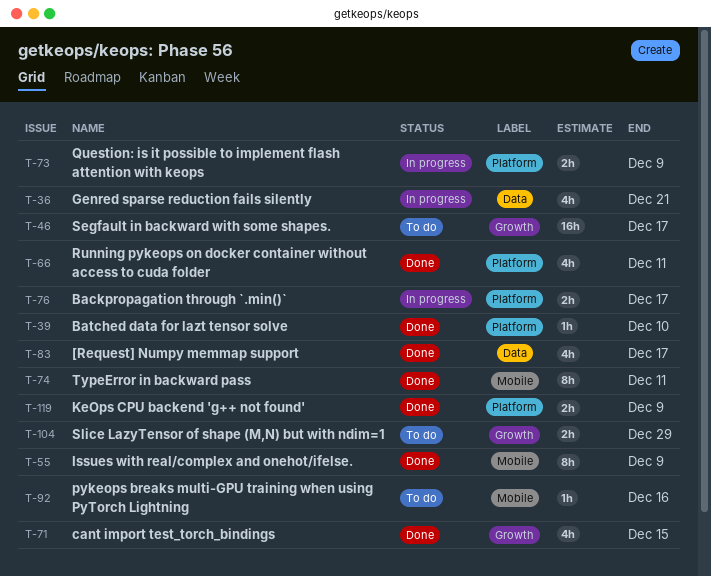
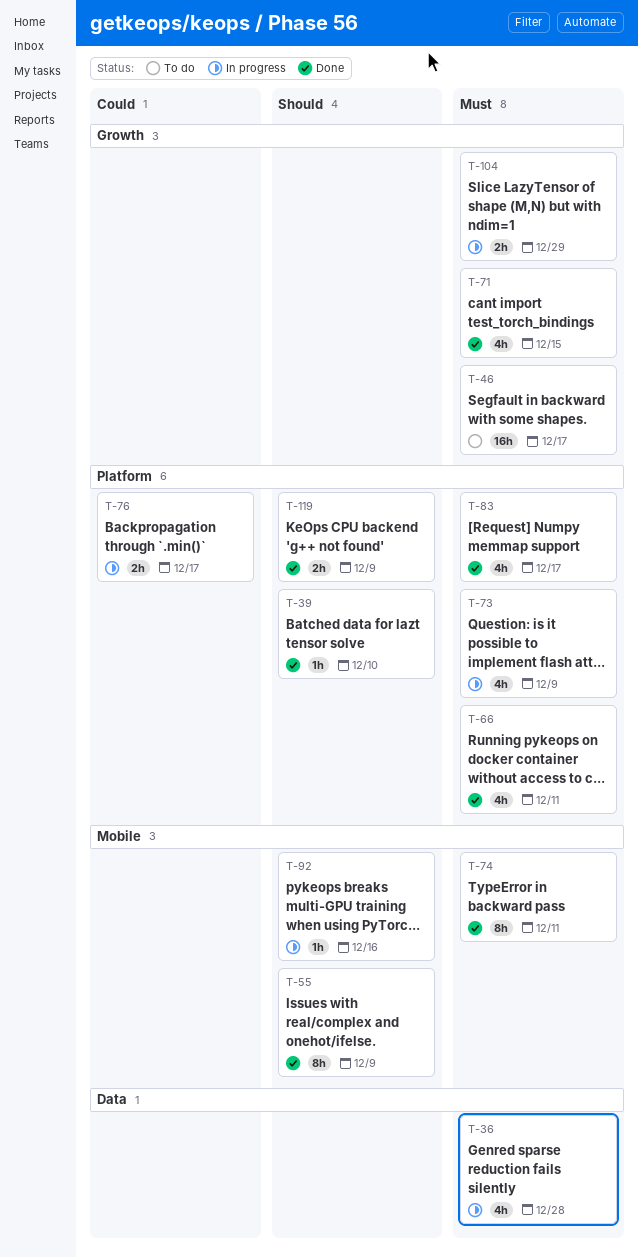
T-36, due: Dec 21 -> Dec 28
T-73, estimate: 2h -> 4h
T-83, label: Data -> Platform
T-92, status: To do -> In progress
T-104, status: To do -> In progress

